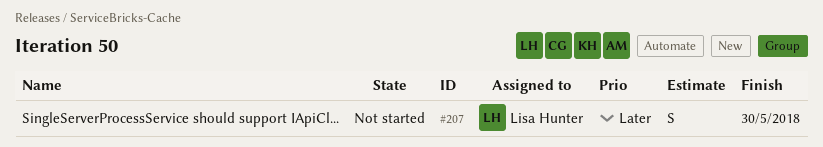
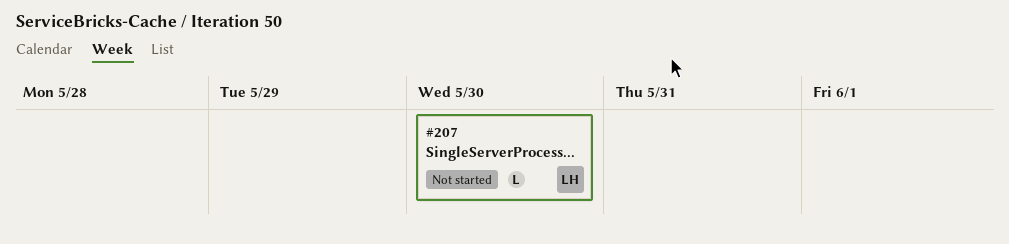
#207, estimate: S -> L

